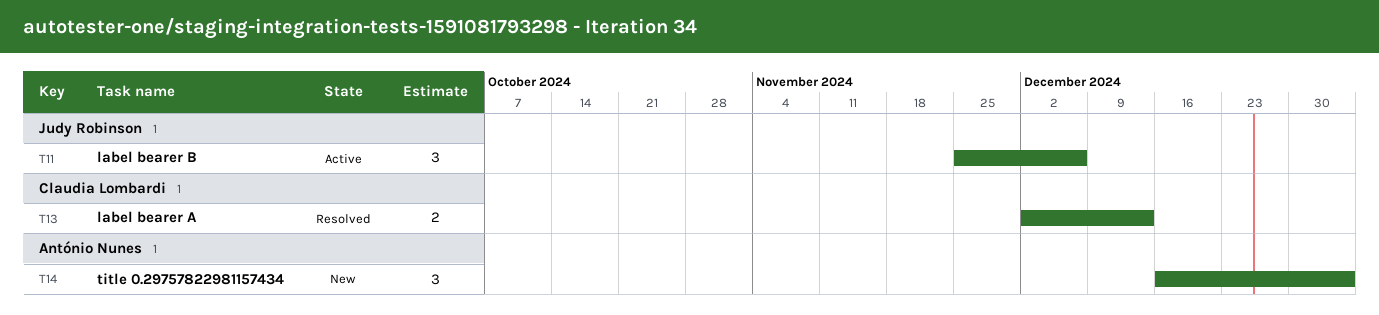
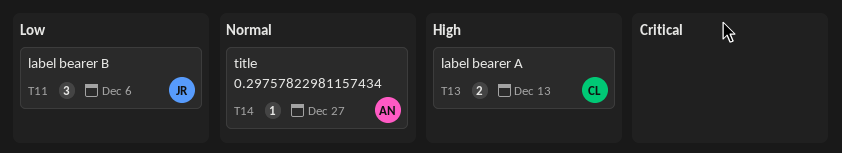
T14, estimate: 3 -> 1
T14, due: Jan 3 -> Dec 27

